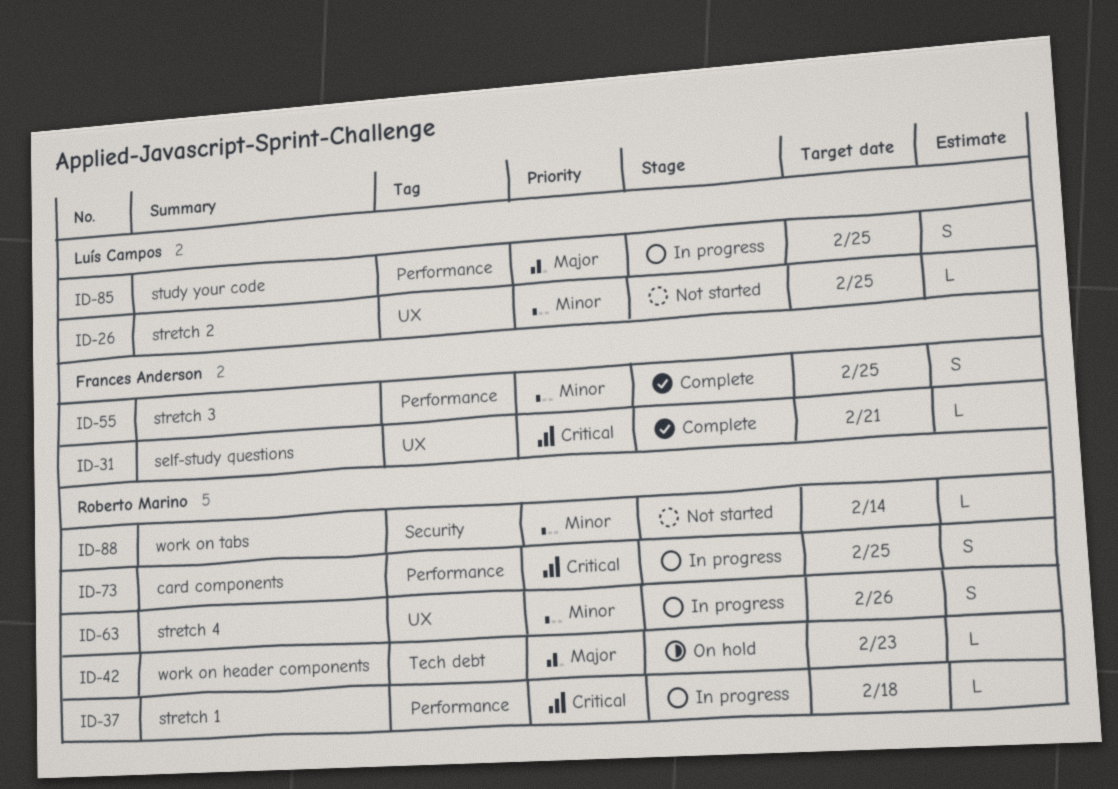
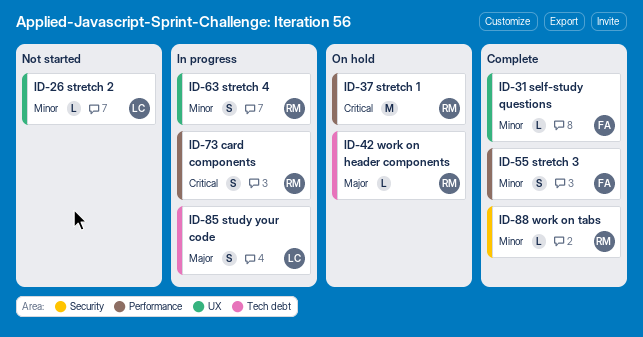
ID-31, priority: Critical -> Minor
ID-37, status: In progress -> On hold
ID-37, estimate: L -> M
ID-85, label: Performance -> Tech debt
ID-88, status: Not started -> Complete

